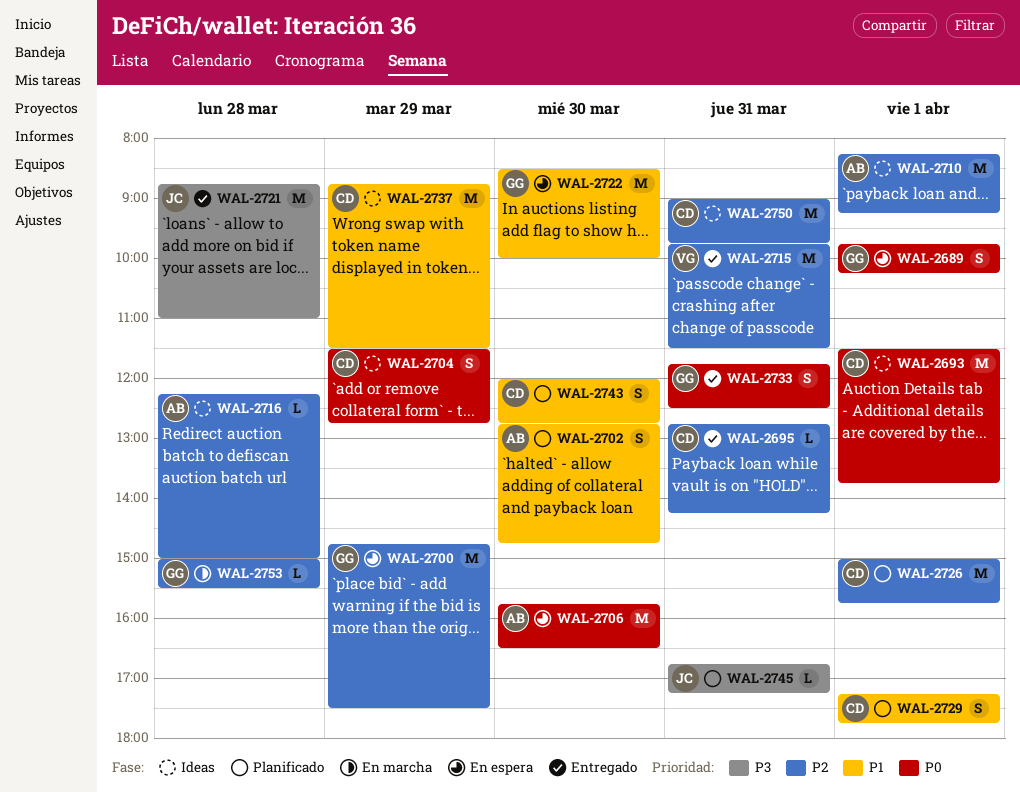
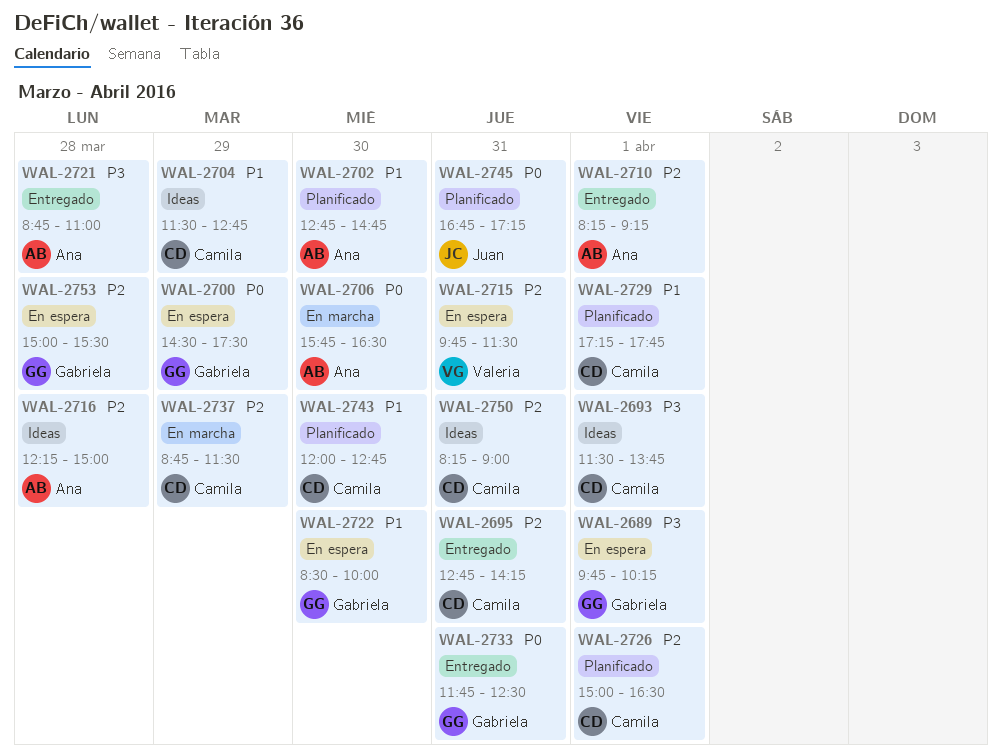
WAL-2689, priority: P0 -> P3
WAL-2693, priority: P0 -> P3
WAL-2700, priority: P2 -> P0
WAL-2700, begins: 14:45 -> 14:30
WAL-2704, priority: P0 -> P1
WAL-2706, status: En espera -> En marcha
WAL-2710, status: Ideas -> Entregado
WAL-2715, status: Entregado -> En espera
WAL-2721, owner: Juan -> Ana
WAL-2726, ends: 15:45 -> 16:30
WAL-2737, status: Ideas -> En marcha
WAL-2737, priority: P1 -> P2
WAL-2745, priority: P3 -> P0
WAL-2750, begins: 09:00 -> 08:15
WAL-2750, ends: 09:45 -> 09:00
WAL-2753, status: En marcha -> En espera

